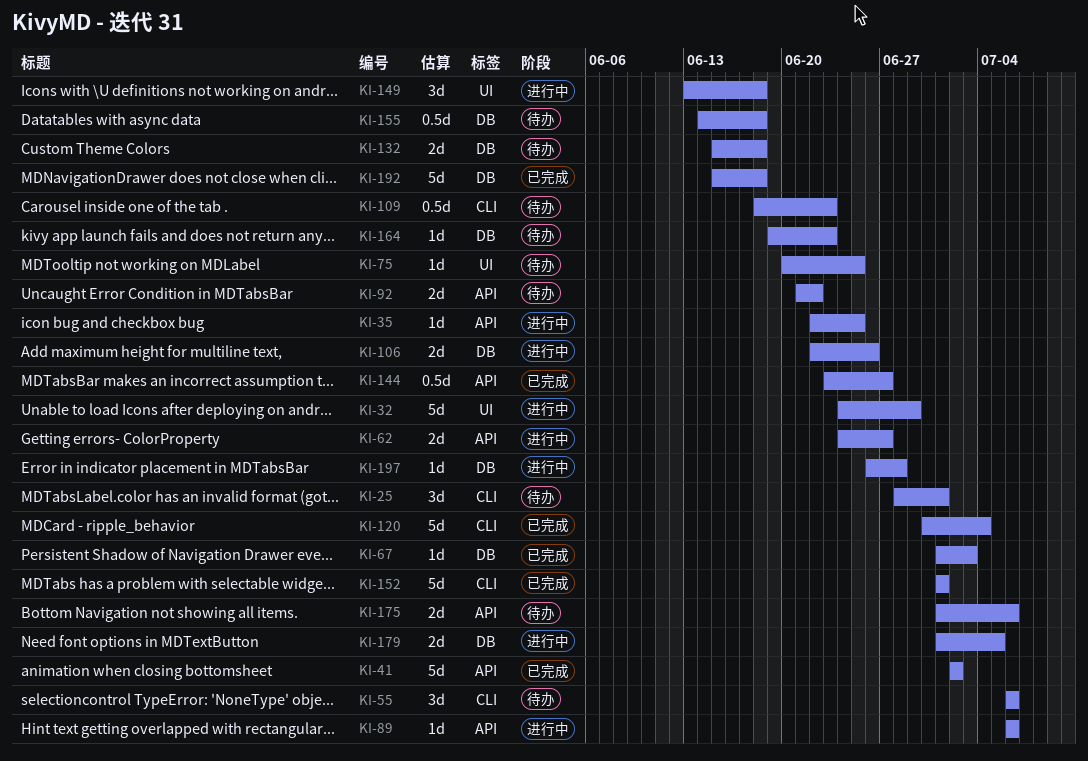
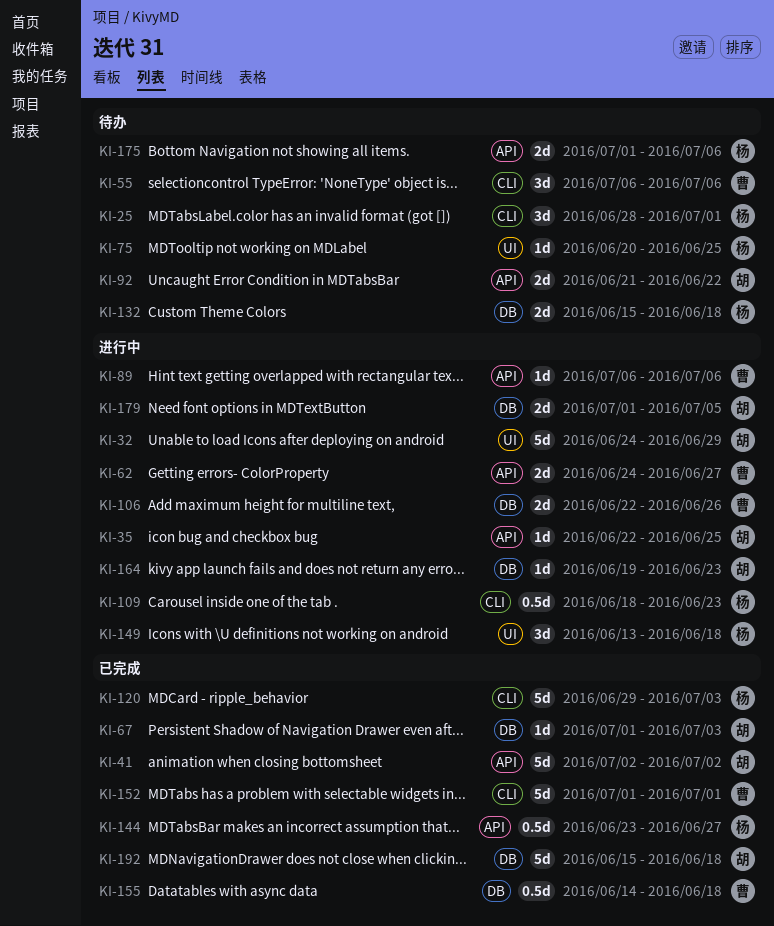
KI-109, status: 待办 -> 进行中
KI-120, start: Jun 30 -> Jun 29
KI-120, due: Jul 4 -> Jul 3
KI-155, status: 待办 -> 已完成
KI-164, status: 待办 -> 进行中
KI-197: present -> none

